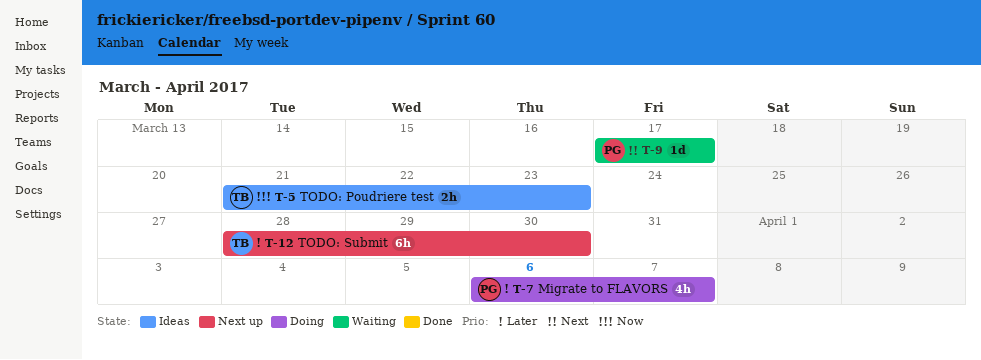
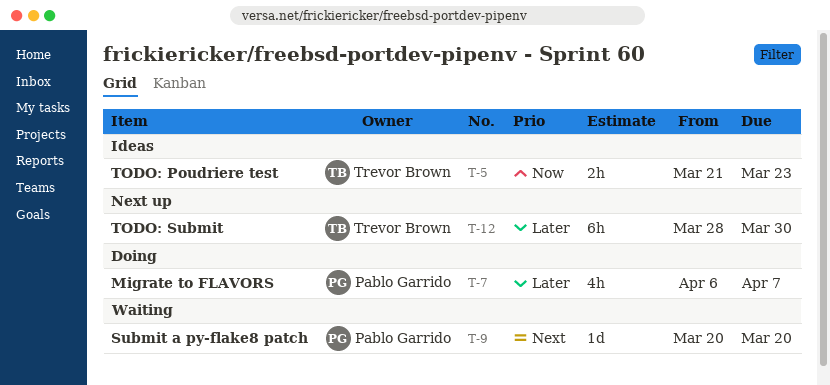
T-9, start: Mar 17 -> Mar 20
T-9, due: Mar 17 -> Mar 20

